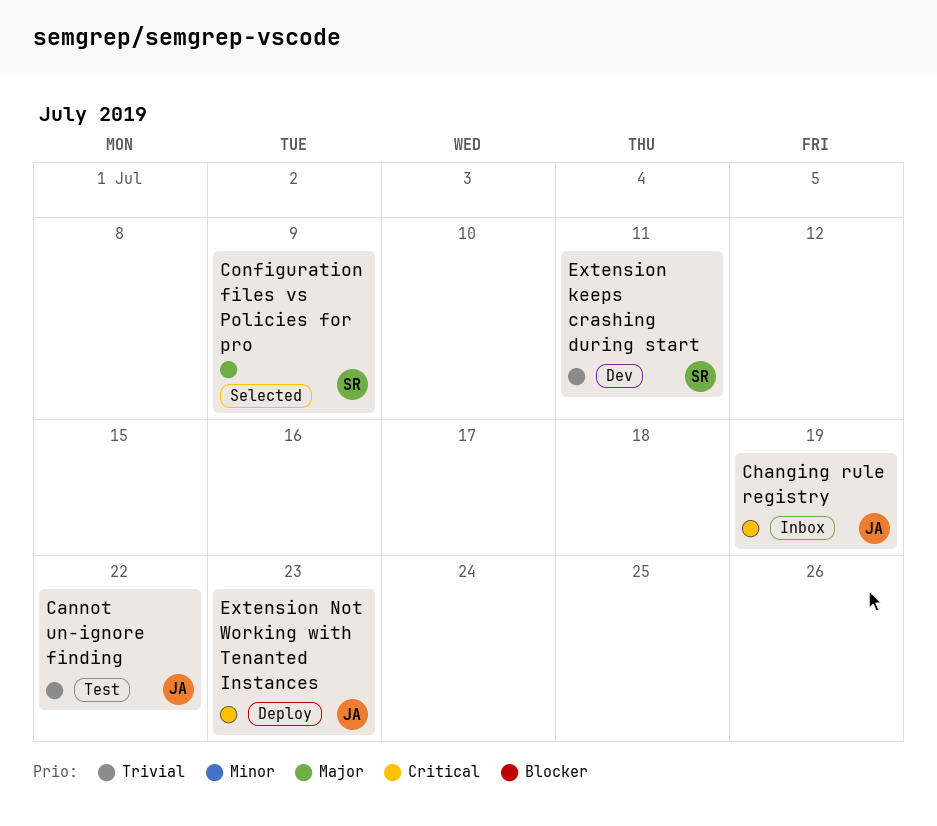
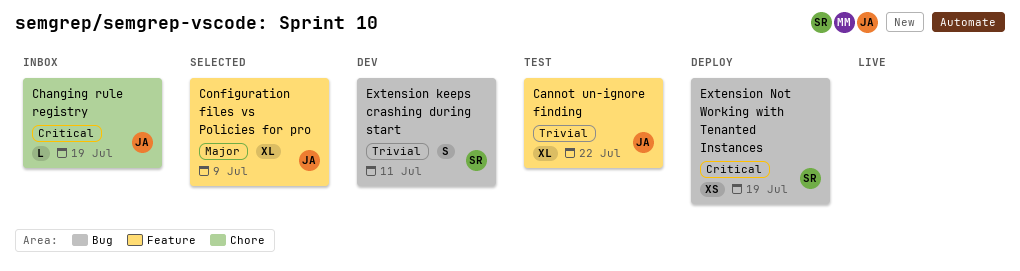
Configuration files vs Policies for pro, owner: SR -> JA
Extension Not Working with Tenanted Instances, owner: JA -> SR
Extension Not Working with Tenanted Instances, due: Jul 23 -> Jul 19

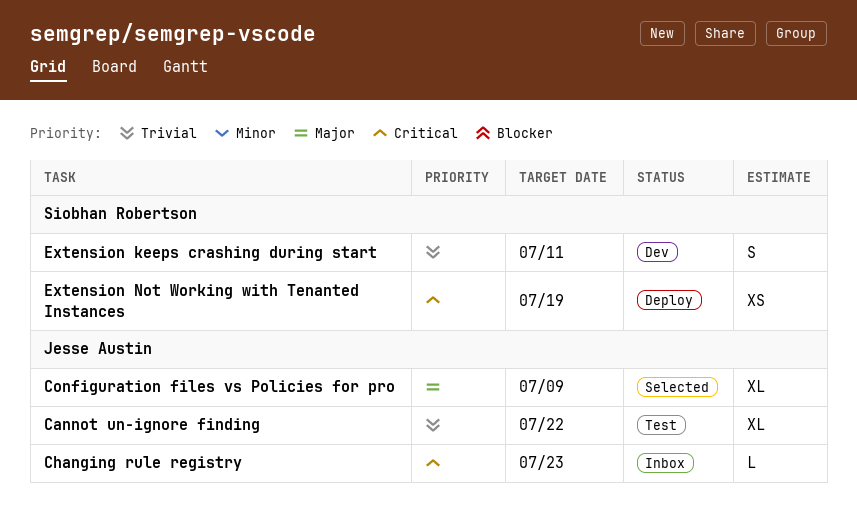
Changing rule registry, due: Jul 19 -> Jul 23

